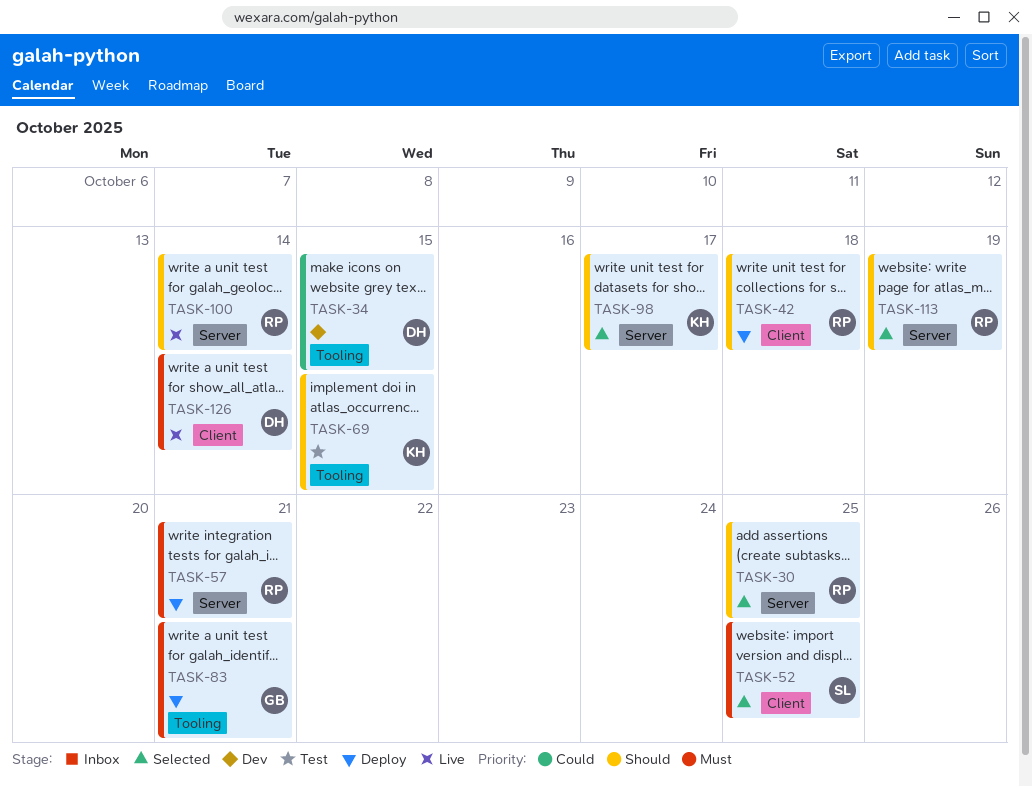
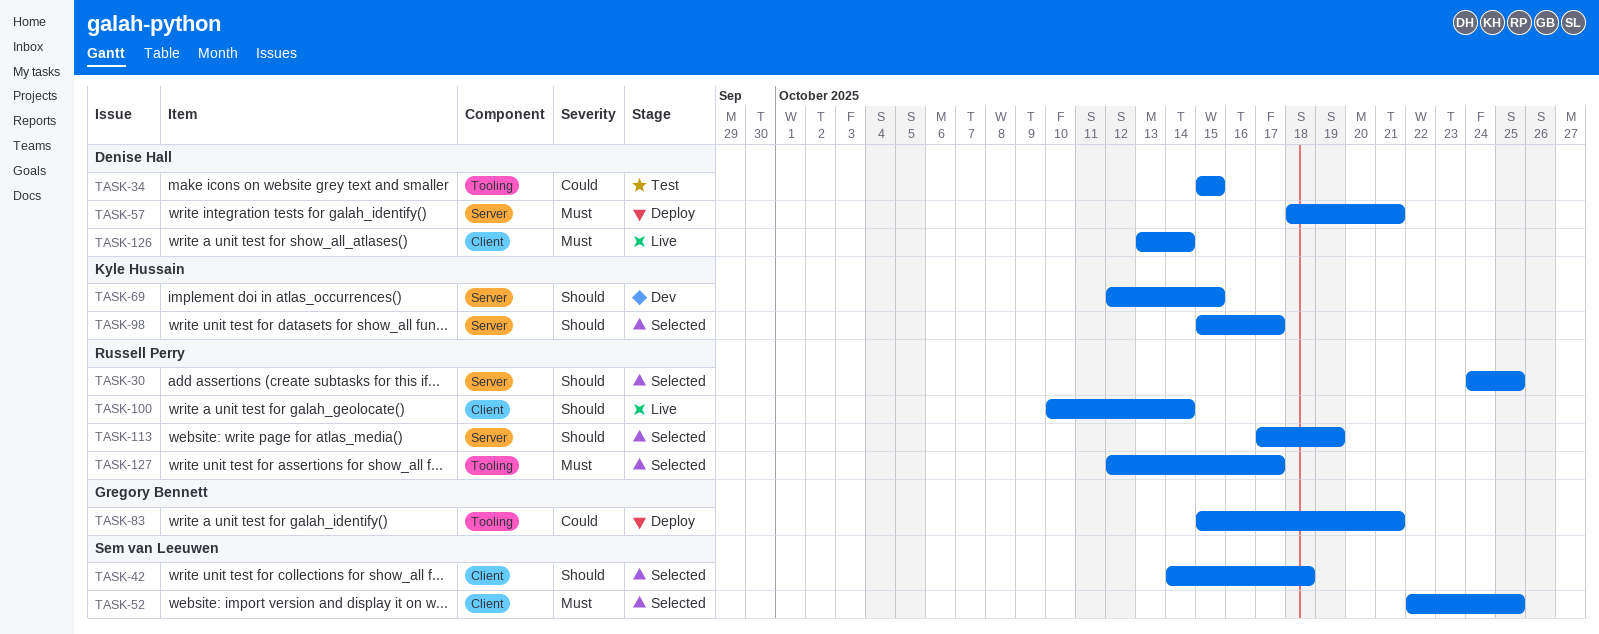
TASK-34, status: Dev -> Test
TASK-42, status: Deploy -> Selected
TASK-42, owner: Russell Perry -> Sem van Leeuwen
TASK-57, owner: Russell Perry -> Denise Hall
TASK-69, status: Test -> Dev
TASK-69, label: Tooling -> Server
TASK-83, priority: Must -> Could
TASK-100, label: Server -> Client
TASK-127: none -> present

